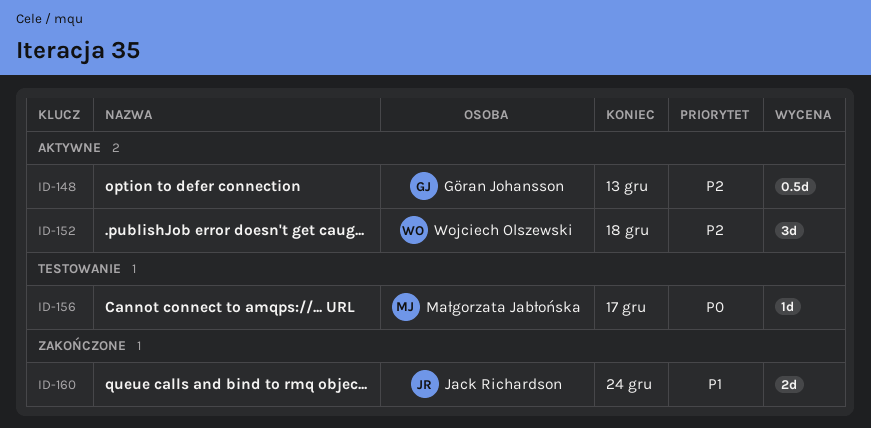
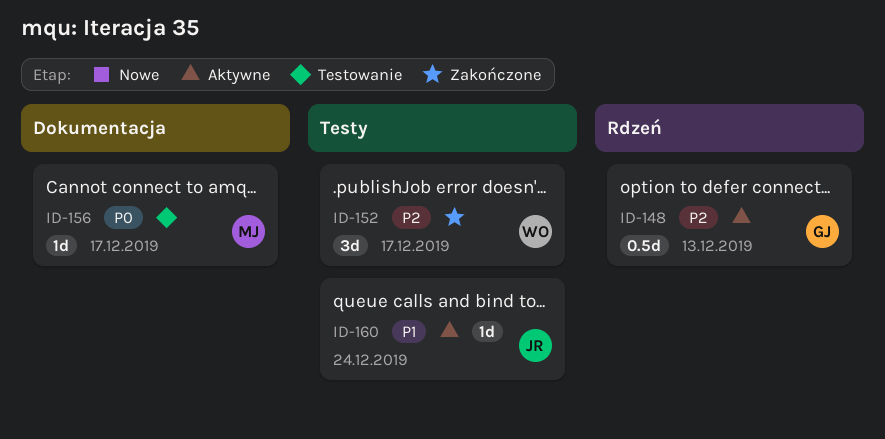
ID-152, status: Aktywne -> Zakończone
ID-152, due: Dec 18 -> Dec 17
ID-160, status: Zakończone -> Aktywne
ID-160, estimate: 2d -> 1d

